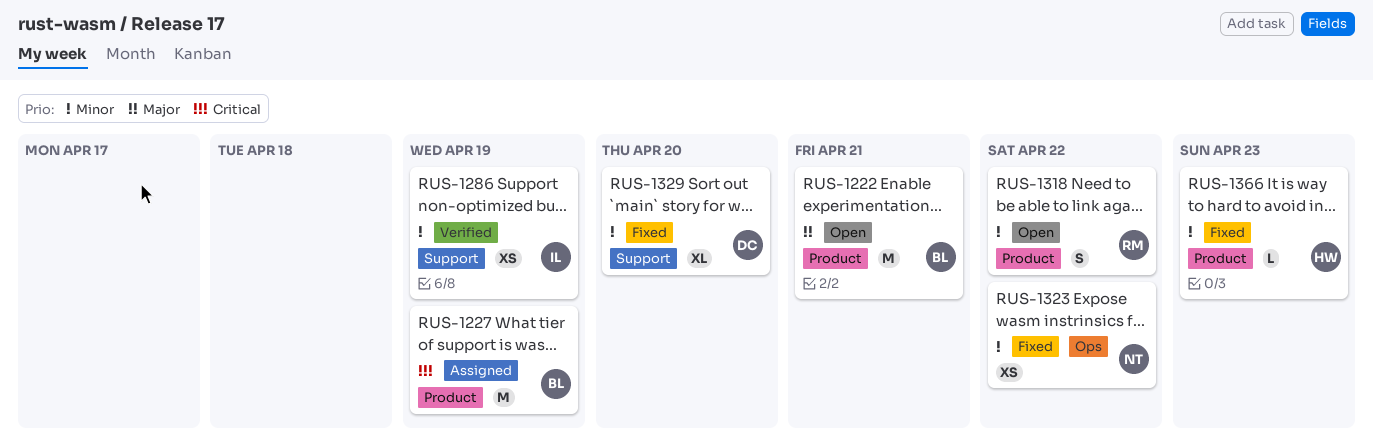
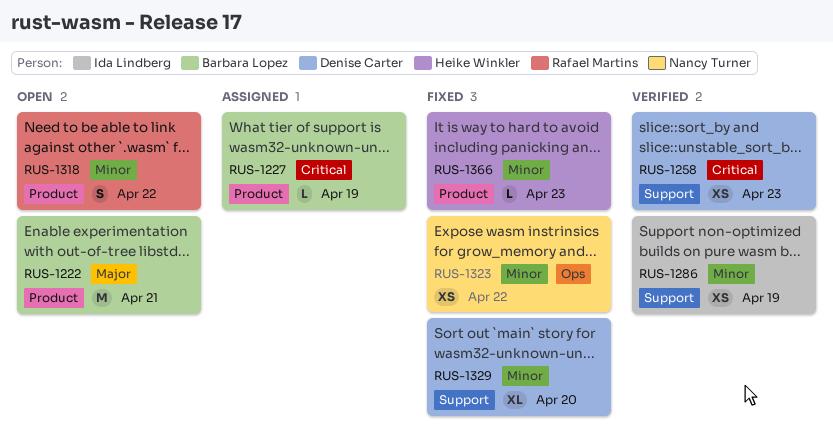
RUS-1227, estimate: M -> L
RUS-1258: none -> present

